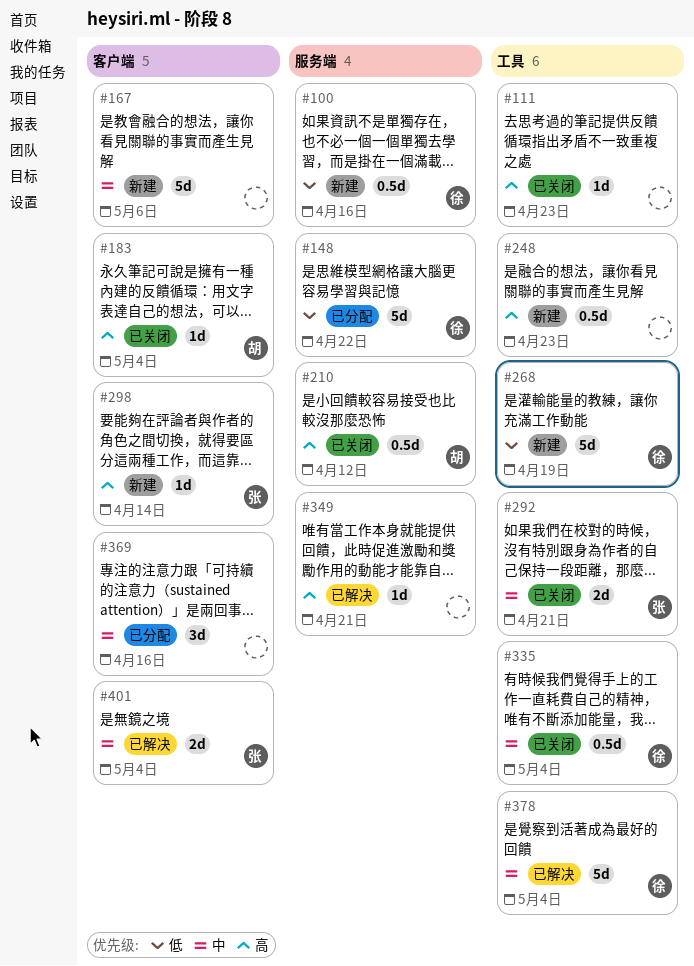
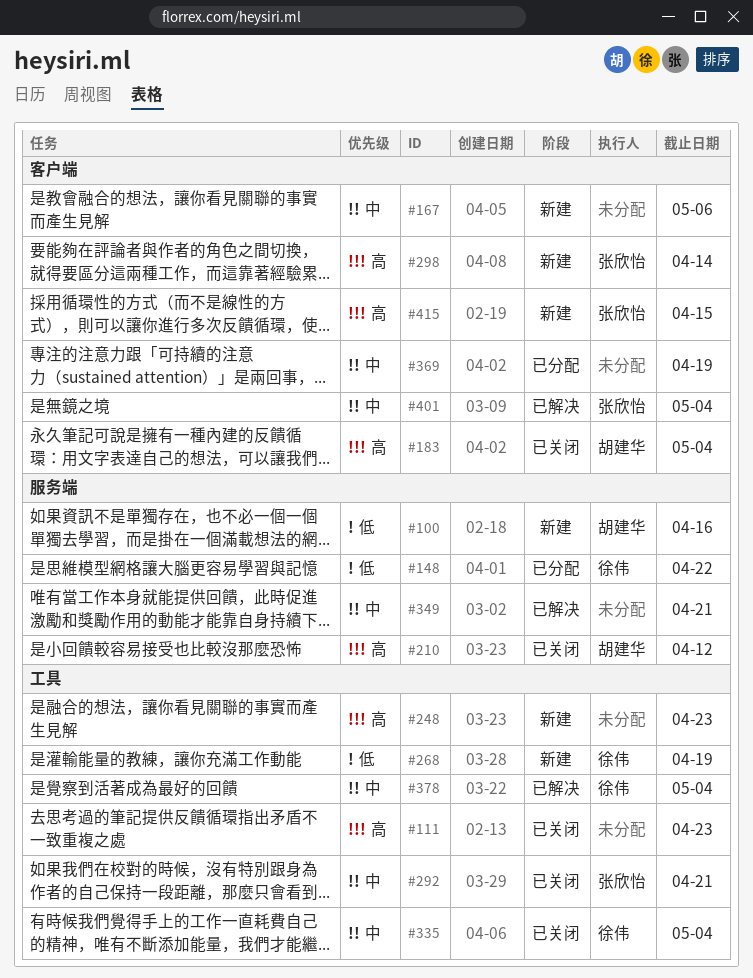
#100, owner: 徐伟 -> 胡建华
#349, priority: 高 -> 中
#369, due: Apr 16 -> Apr 19
#415: none -> present

